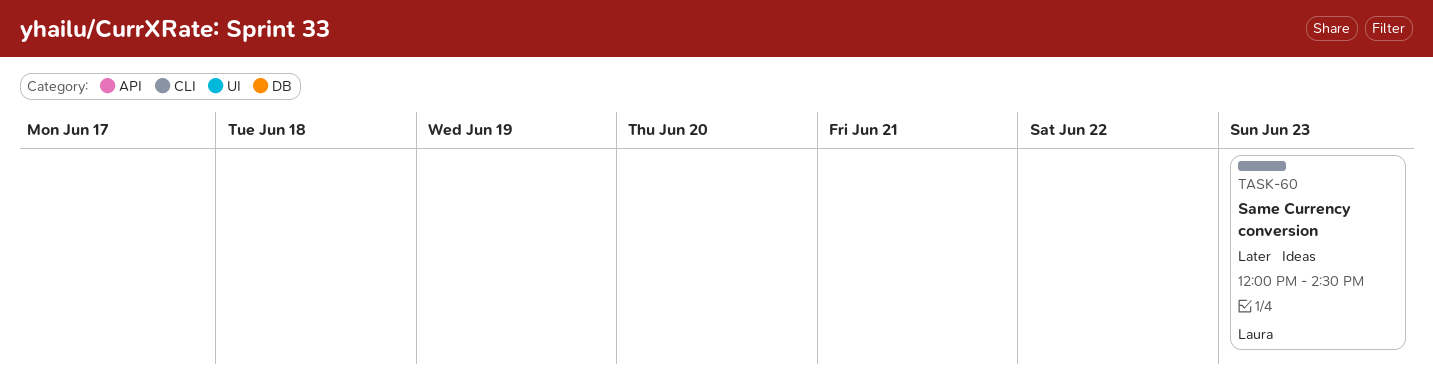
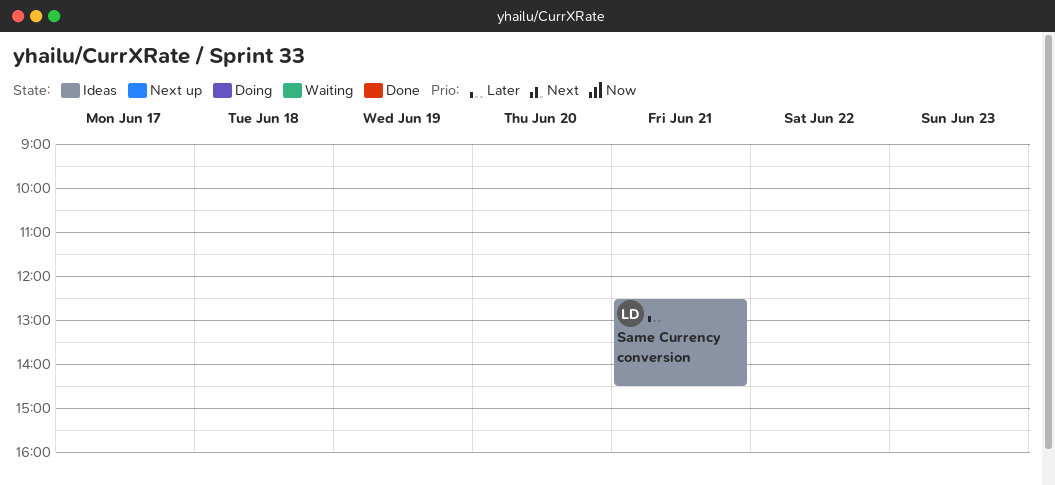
Same Currency conversion, day: Jun 23 -> Jun 21
Same Currency conversion, begins: 12:00 -> 12:30

